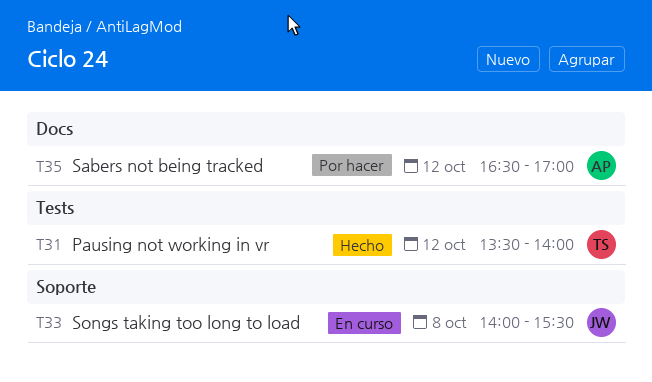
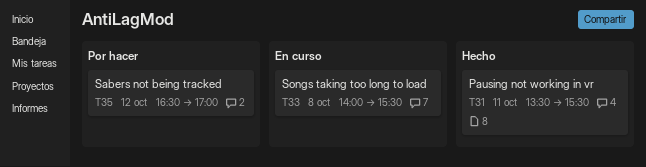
T31, day: Oct 12 -> Oct 11
T31, ends: 14:00 -> 15:30

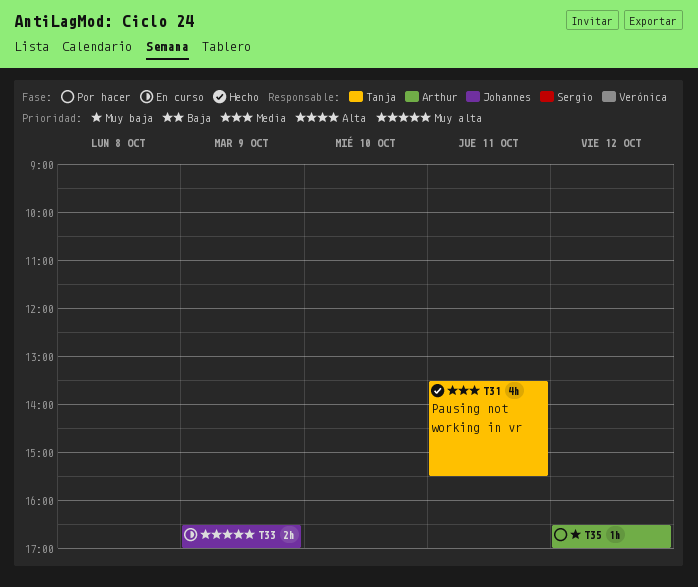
T33, day: Oct 8 -> Oct 9
T33, begins: 14:00 -> 16:30
T33, ends: 15:30 -> 17:00

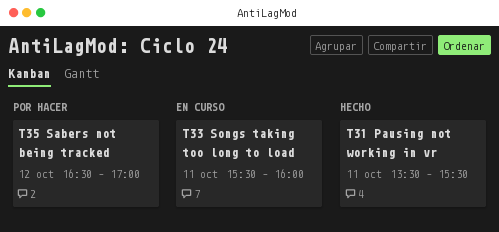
T33, day: Oct 9 -> Oct 11
T33, begins: 16:30 -> 15:30
T33, ends: 17:00 -> 16:00

